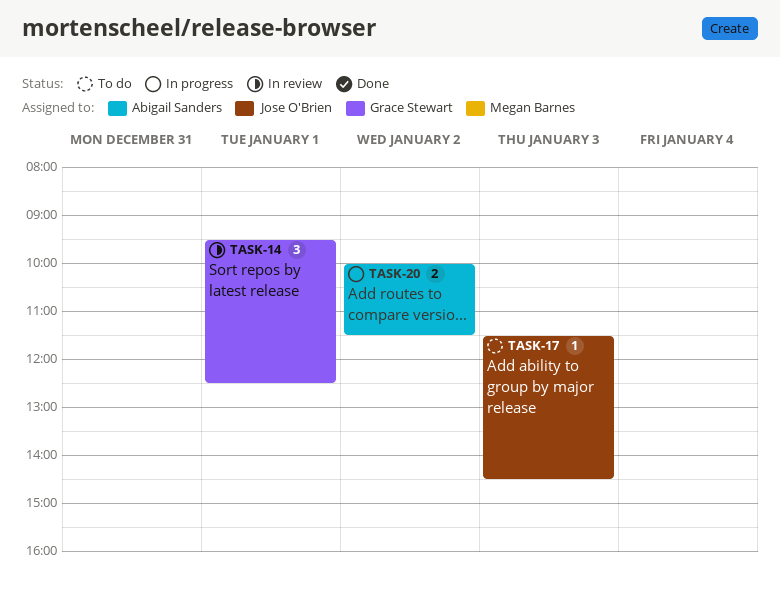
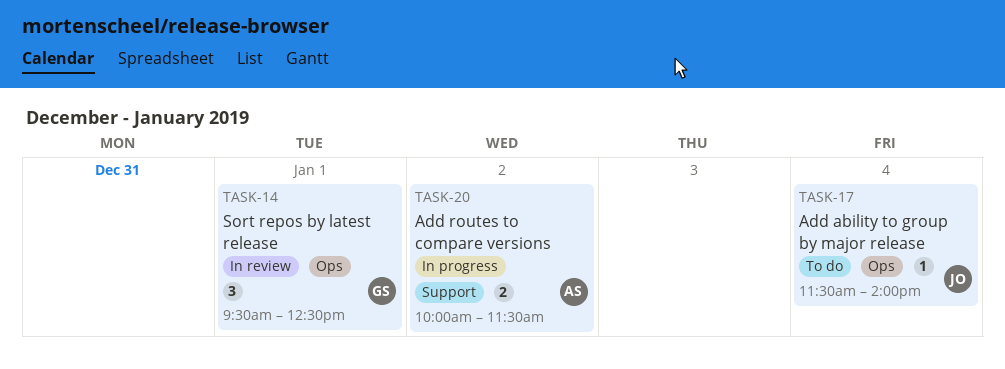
TASK-17, day: Jan 3 -> Jan 4
TASK-17, ends: 14:30 -> 14:00

